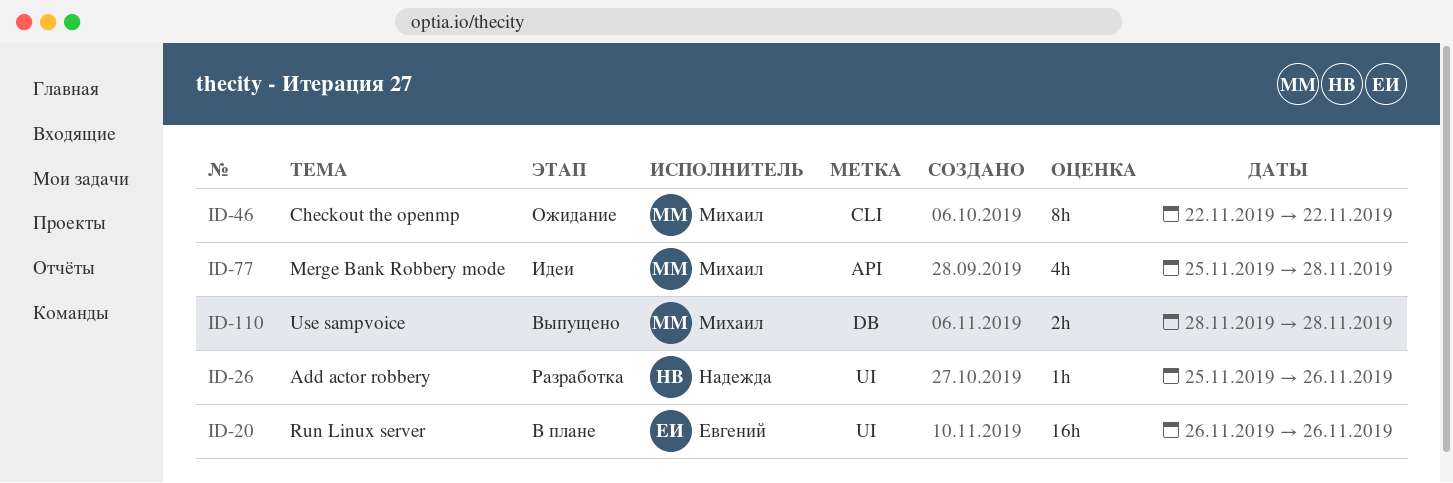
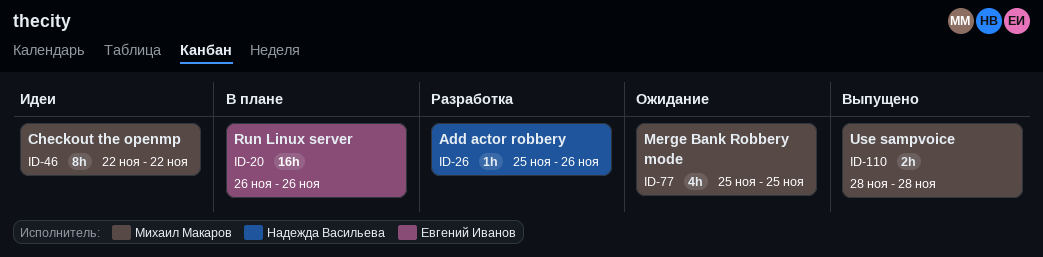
ID-46, status: Ожидание -> Идеи
ID-77, status: Идеи -> Ожидание
ID-77, due: Nov 28 -> Nov 25

